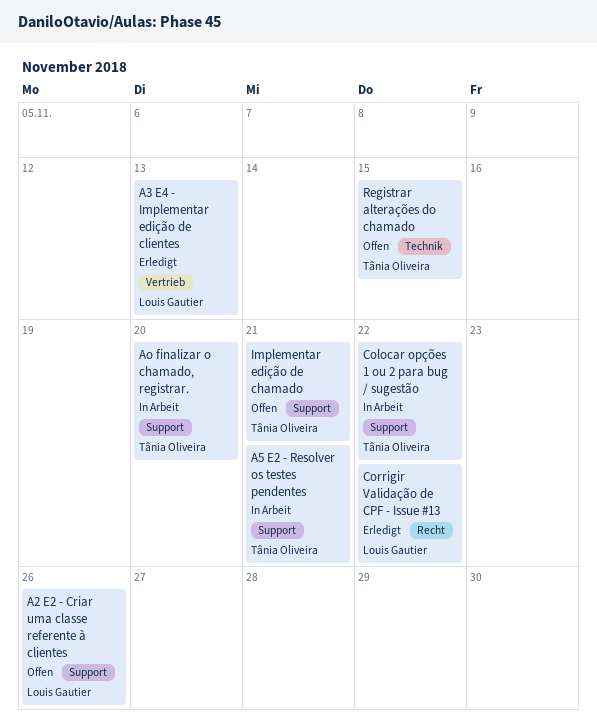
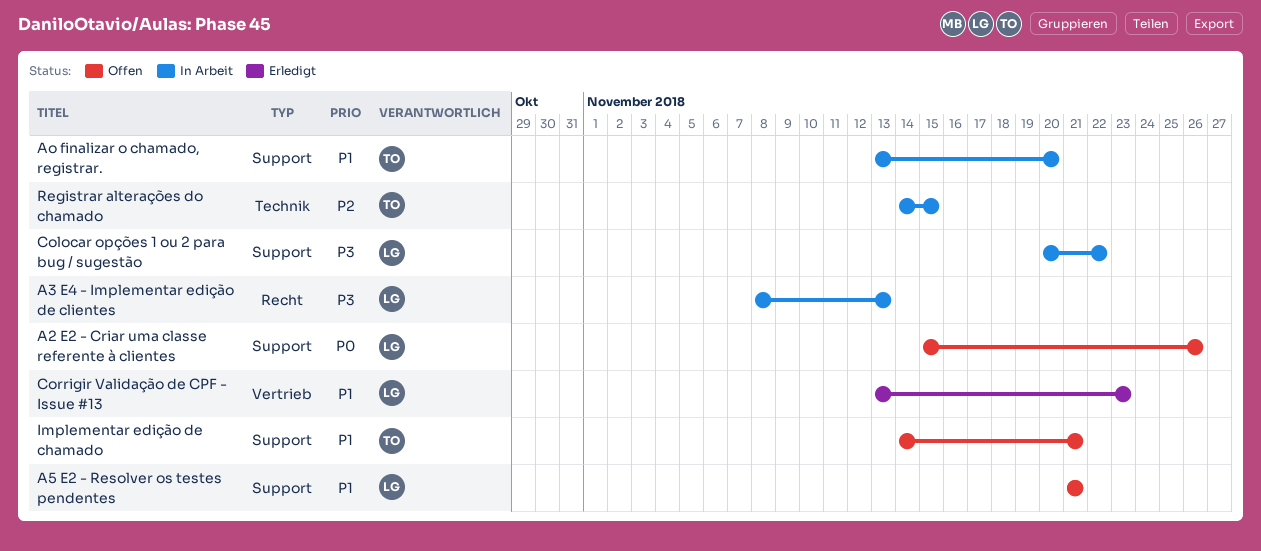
A3 E4 - Implementar edição de clientes, status: Erledigt -> In Arbeit
A3 E4 - Implementar edição de clientes, label: Vertrieb -> Recht
A5 E2 - Resolver os testes pendentes, status: In Arbeit -> Offen
A5 E2 - Resolver os testes pendentes, owner: Tânia Oliveira -> Louis Gautier
Colocar opções 1 ou 2 para bug / sugestão, owner: Tânia Oliveira -> Louis Gautier
Corrigir Validação de CPF - Issue #13, label: Recht -> Vertrieb
Corrigir Validação de CPF - Issue #13, due: Nov 22 -> Nov 23
Registrar alterações do chamado, status: Offen -> In Arbeit

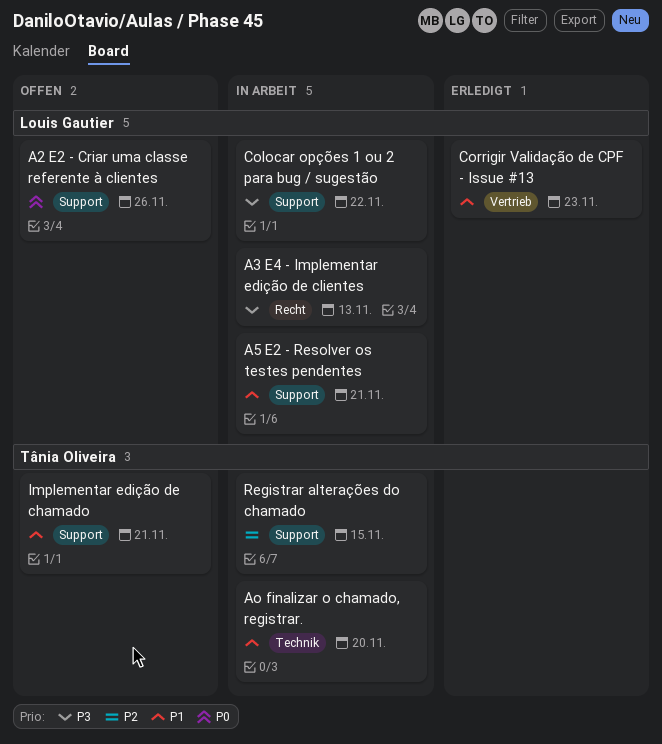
A5 E2 - Resolver os testes pendentes, status: Offen -> In Arbeit
Ao finalizar o chamado, registrar., label: Support -> Technik
Registrar alterações do chamado, label: Technik -> Support

